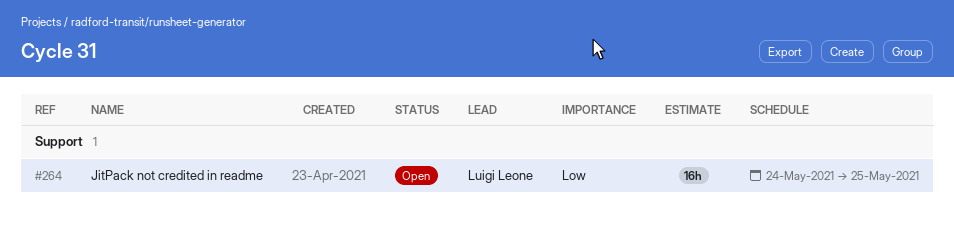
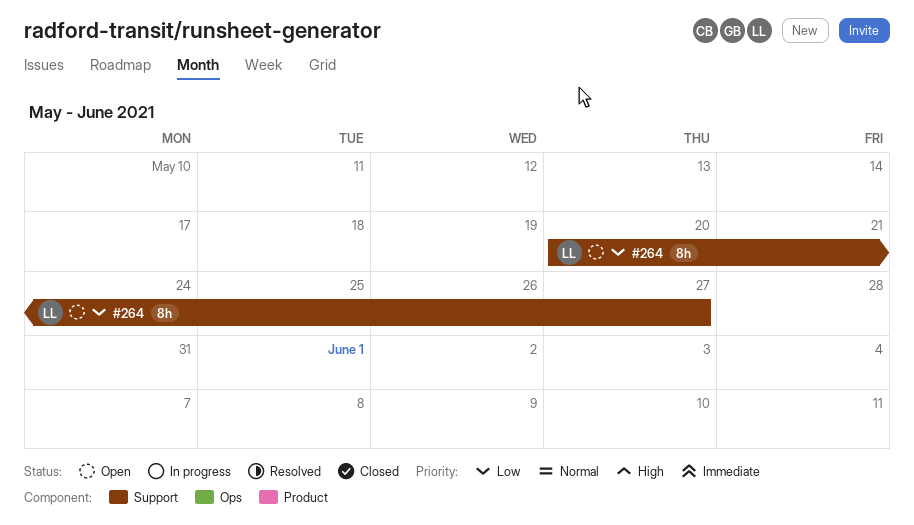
#264, estimate: 16h -> 8h
#264, start: May 24 -> May 20
#264, due: May 25 -> May 27

